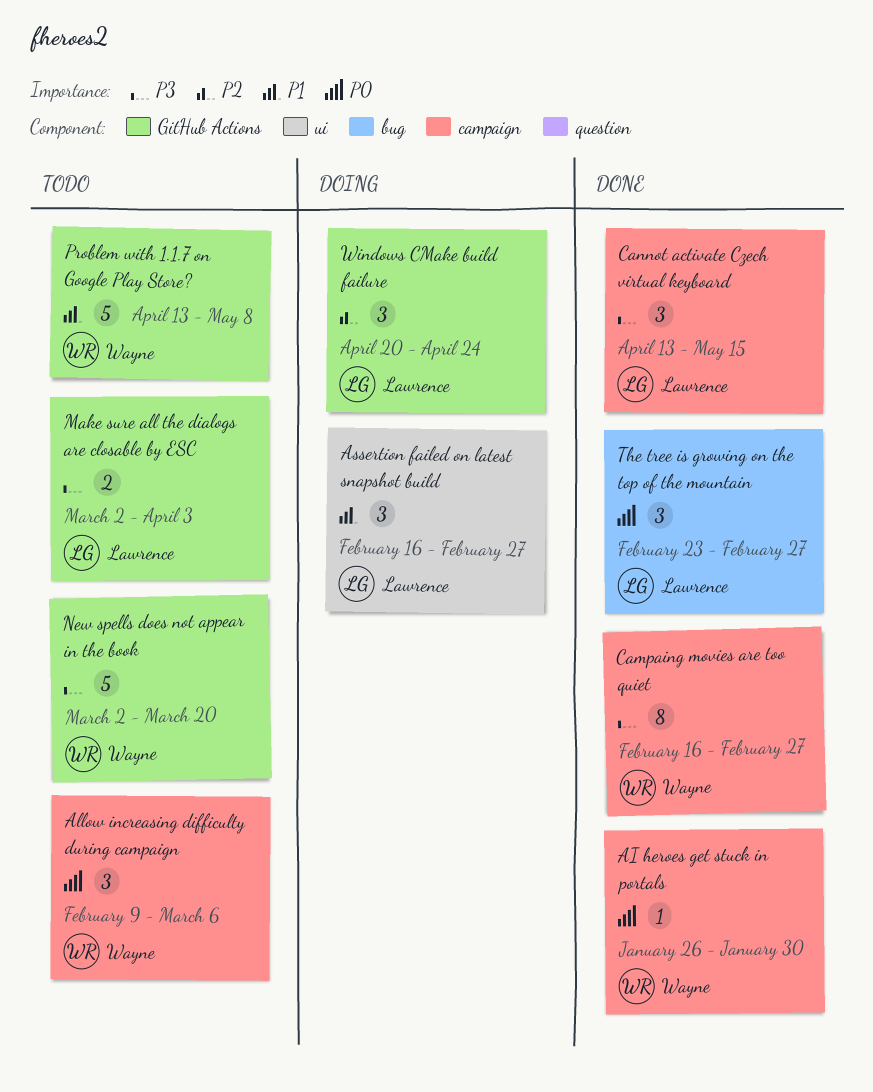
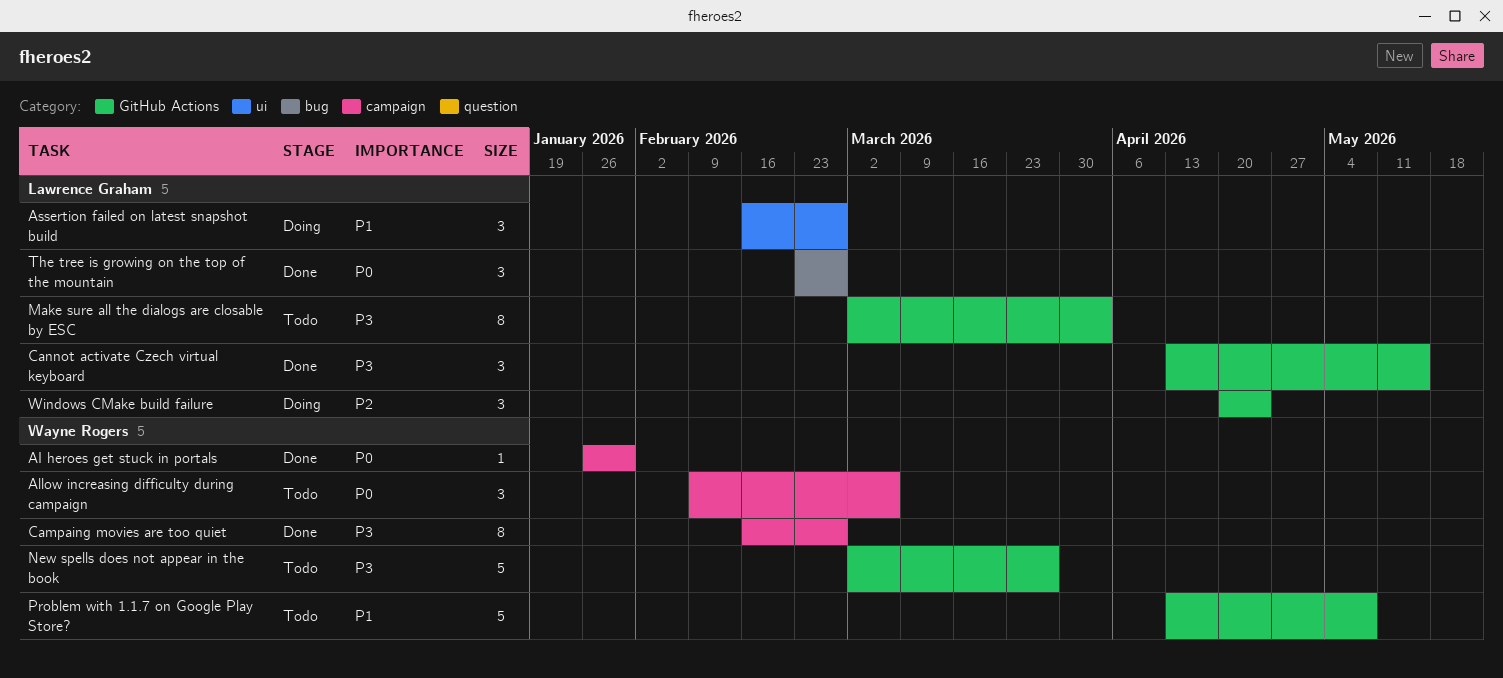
Cannot activate Czech virtual keyboard, label: campaign -> GitHub Actions
Make sure all the dialogs are closable by ESC, estimate: 2 -> 8
New spells does not appear in the book, due: Mar 20 -> Mar 27

